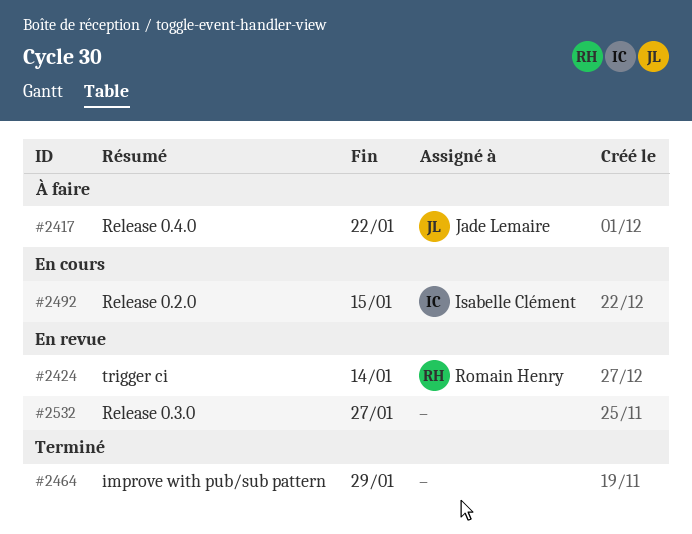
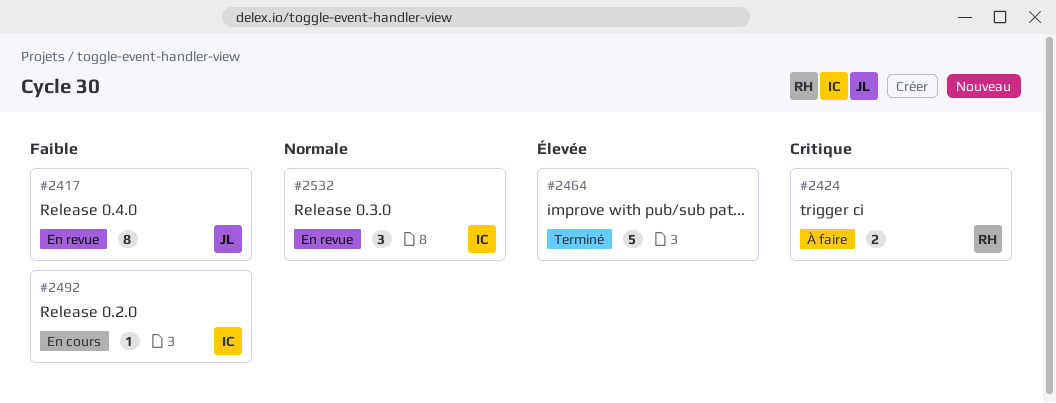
#2417, status: À faire -> En revue
#2424, status: En revue -> À faire
#2532, owner: none -> Isabelle Clément

